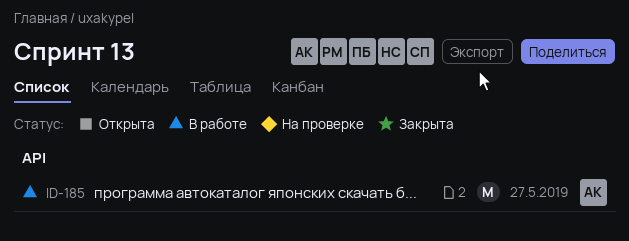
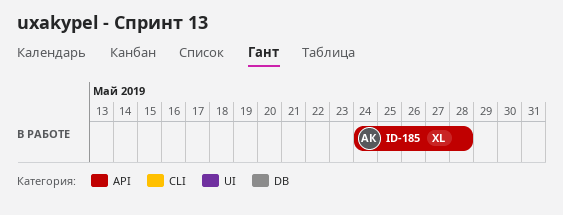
ID-185, estimate: M -> XL
ID-185, due: May 27 -> May 28

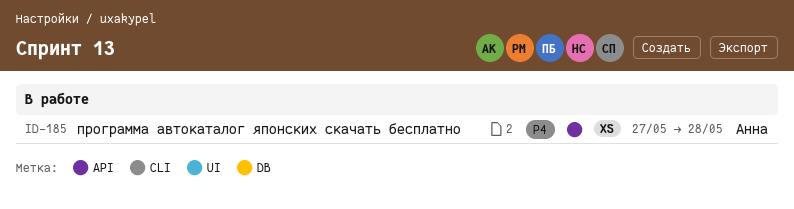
ID-185, estimate: XL -> XS
ID-185, start: May 24 -> May 27

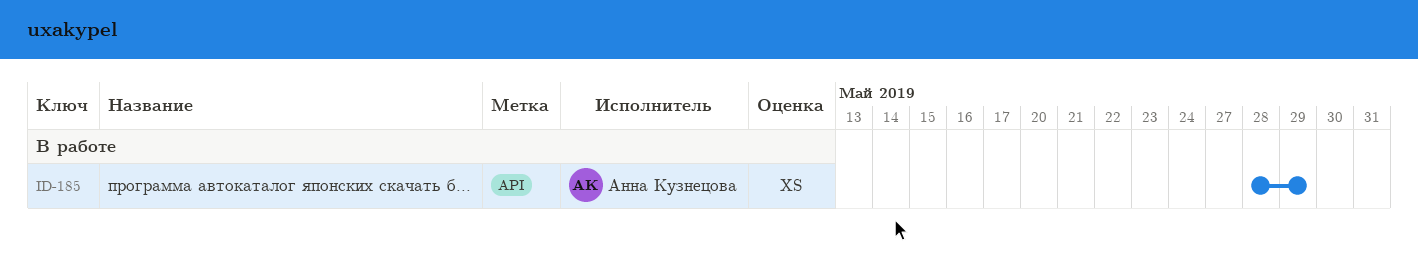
ID-185, start: May 27 -> May 28
ID-185, due: May 28 -> May 29

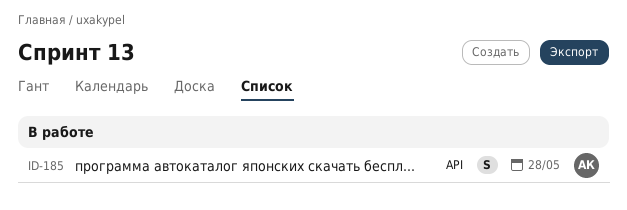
ID-185, estimate: XS -> S
ID-185, due: May 29 -> May 28

